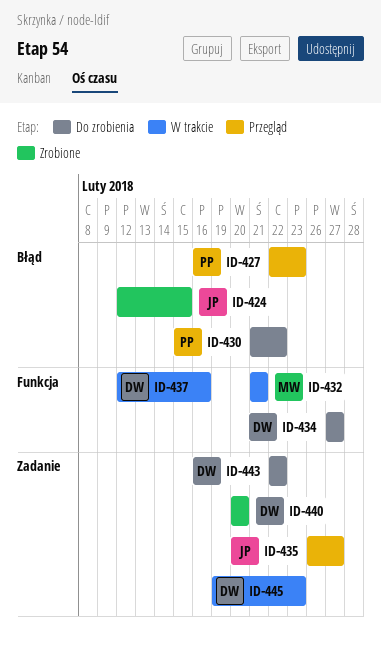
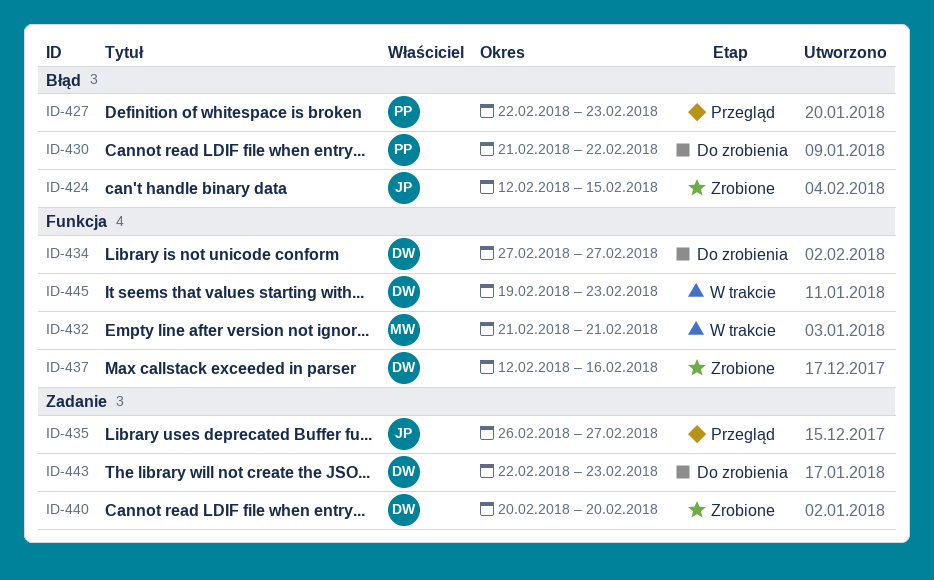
ID-437, status: W trakcie -> Zrobione
ID-443, due: Feb 22 -> Feb 23
ID-445, label: Zadanie -> Funkcja

